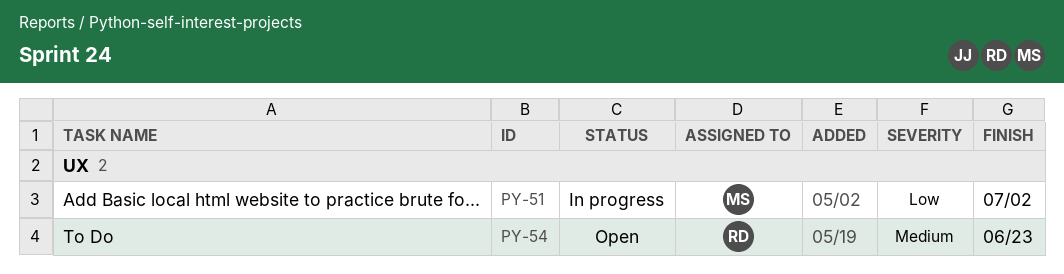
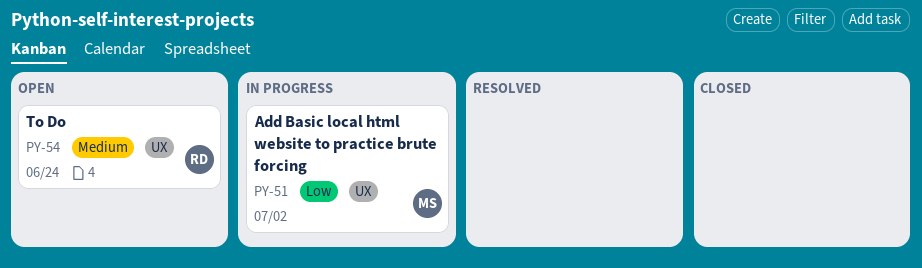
PY-54, due: Jun 23 -> Jun 24

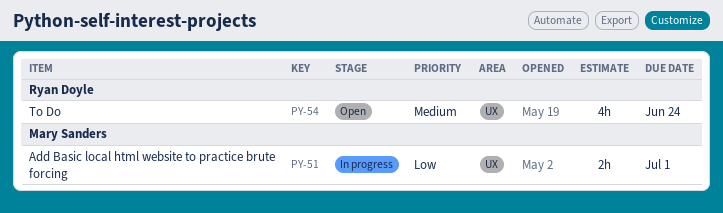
PY-51, due: Jul 2 -> Jul 1

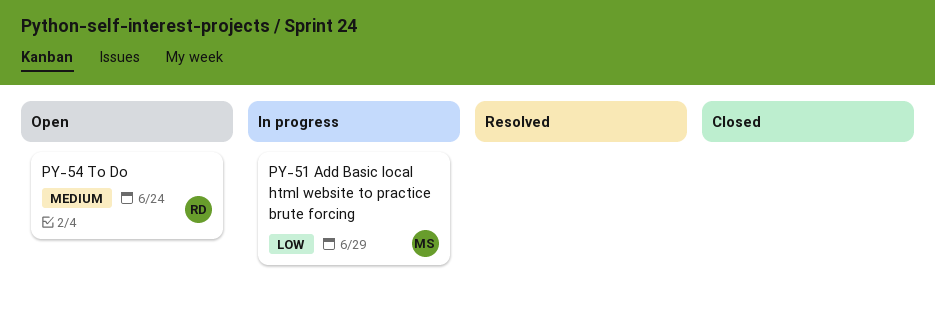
PY-51, due: Jul 1 -> Jun 29

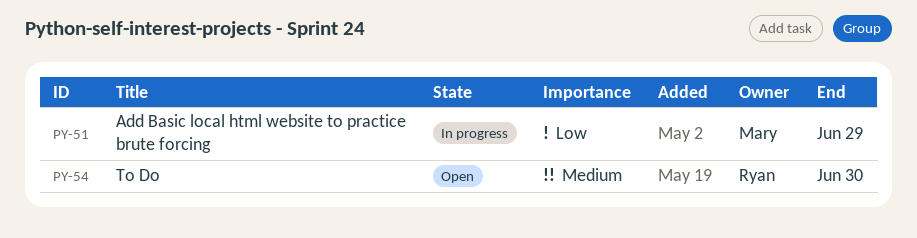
PY-54, due: Jun 24 -> Jun 30

